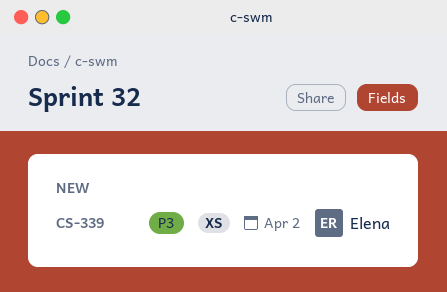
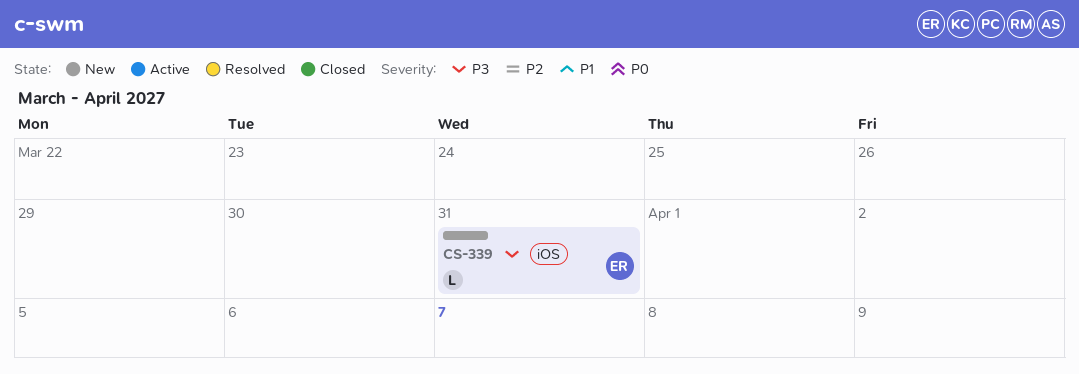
CS-339, estimate: XS -> L
CS-339, due: Apr 2 -> Mar 31

